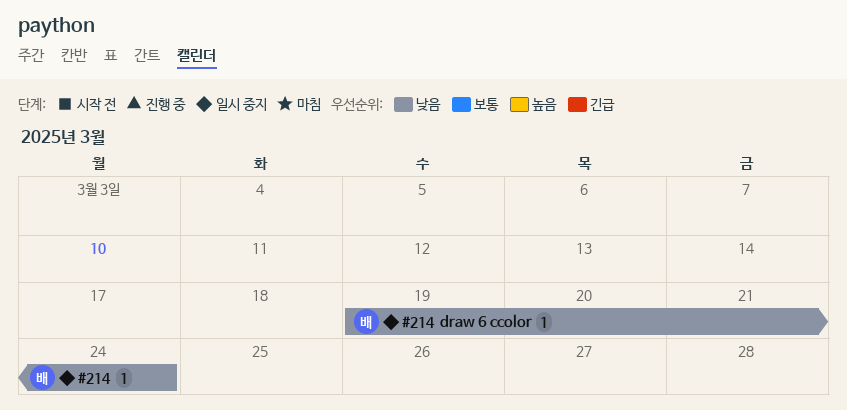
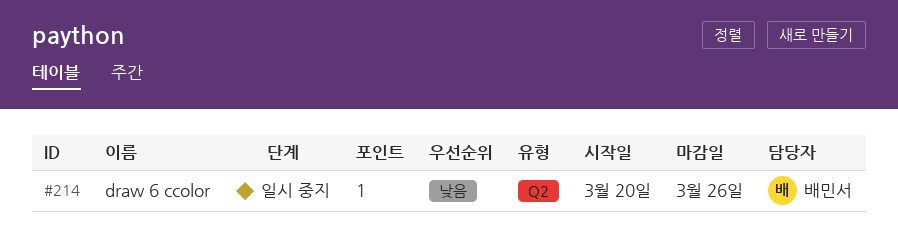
#214, start: Mar 19 -> Mar 20
#214, due: Mar 24 -> Mar 26

